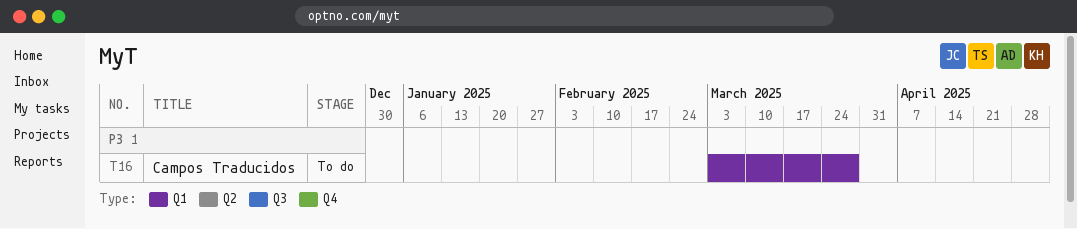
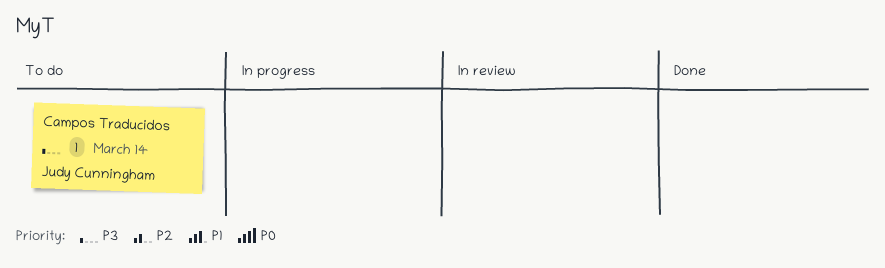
Campos Traducidos, due: Mar 28 -> Mar 14

